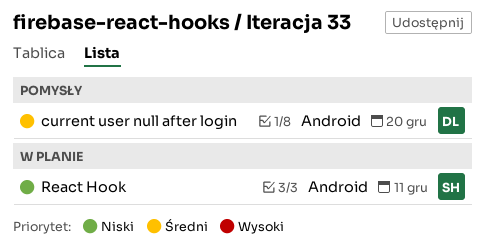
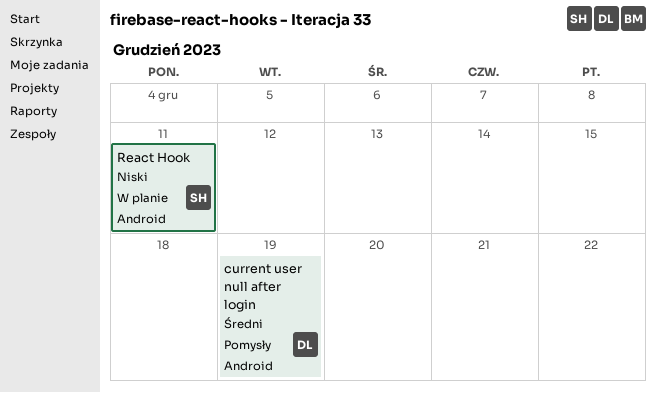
current user null after login, due: Dec 20 -> Dec 19

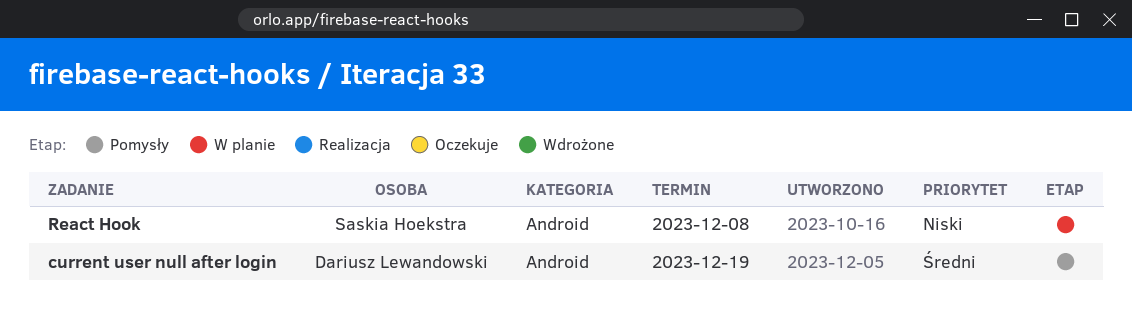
React Hook, due: Dec 11 -> Dec 8

